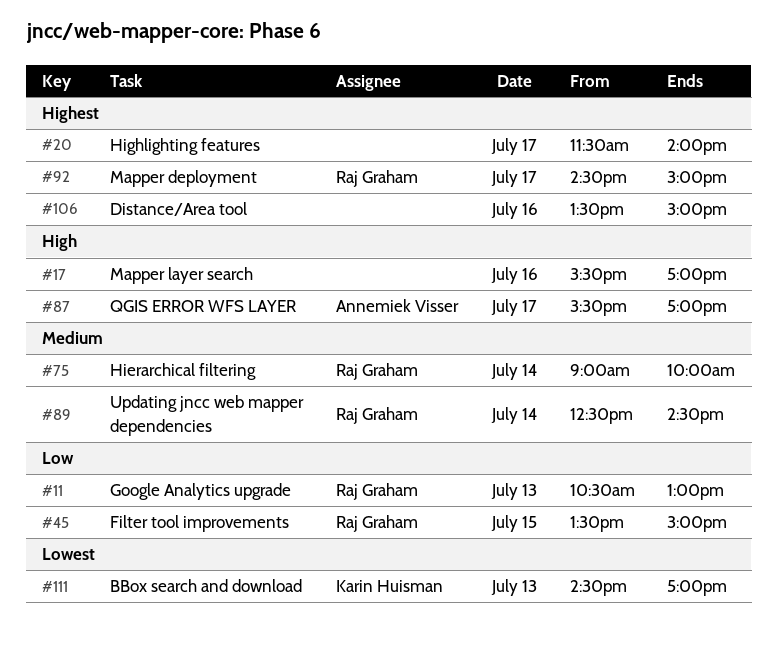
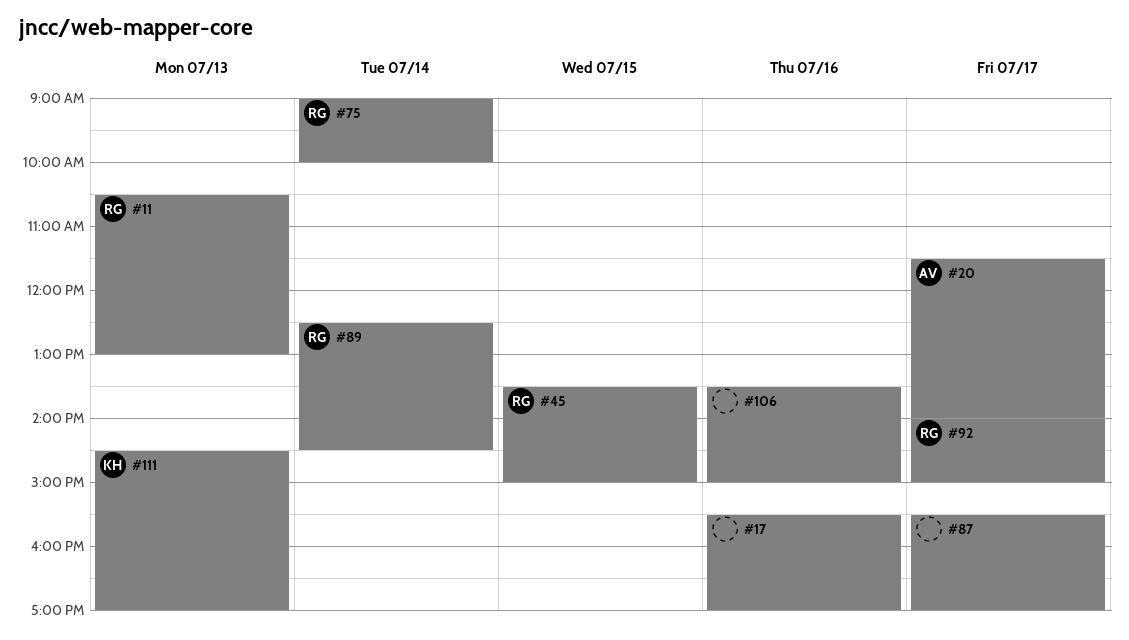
#20, owner: none -> Annemiek Visser
#87, owner: Annemiek Visser -> none
#92, begins: 14:30 -> 14:00

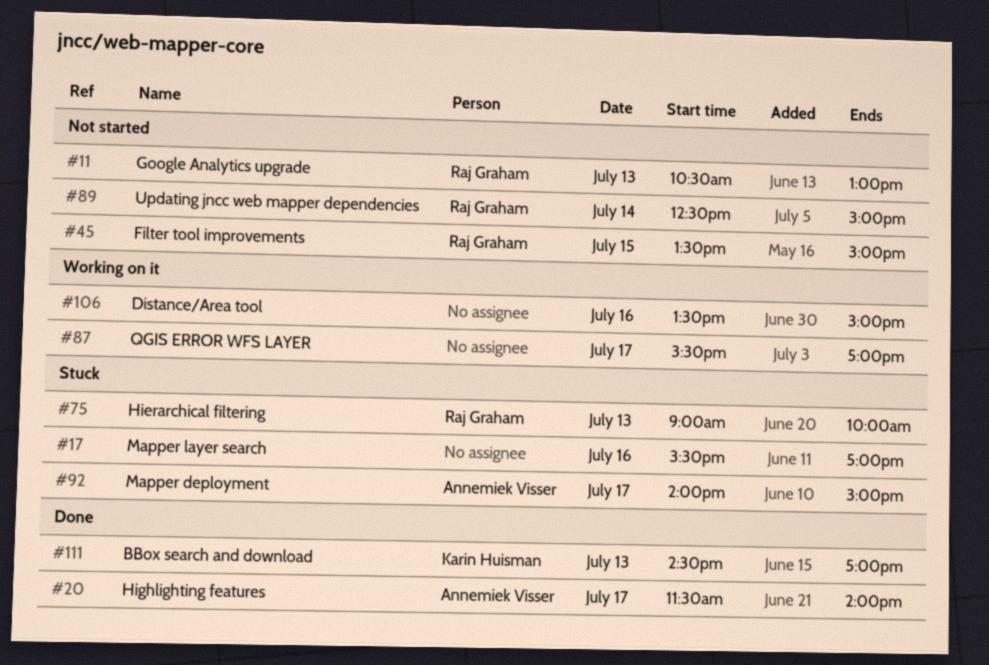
#75, day: Jul 14 -> Jul 13
#89, ends: 14:30 -> 15:00
#92, owner: Raj Graham -> Annemiek Visser

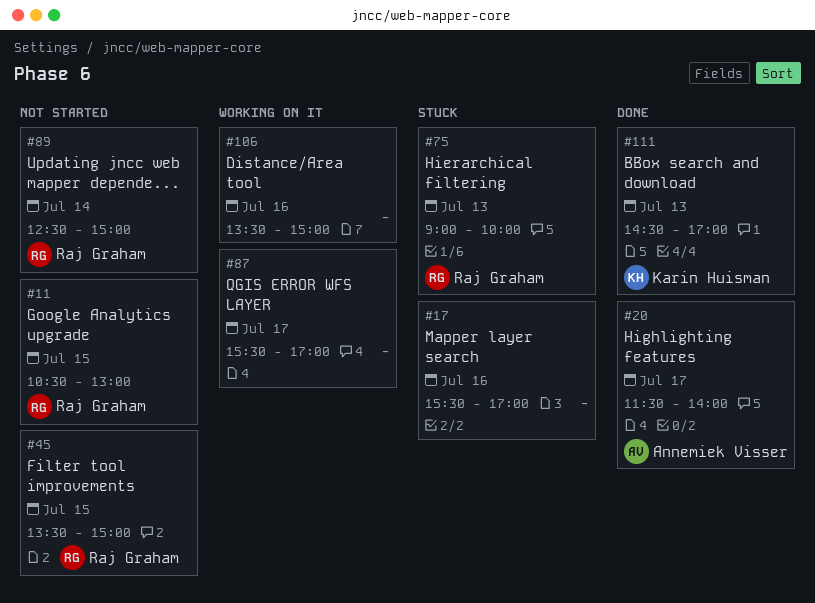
#11, day: Jul 13 -> Jul 15
#92: present -> none

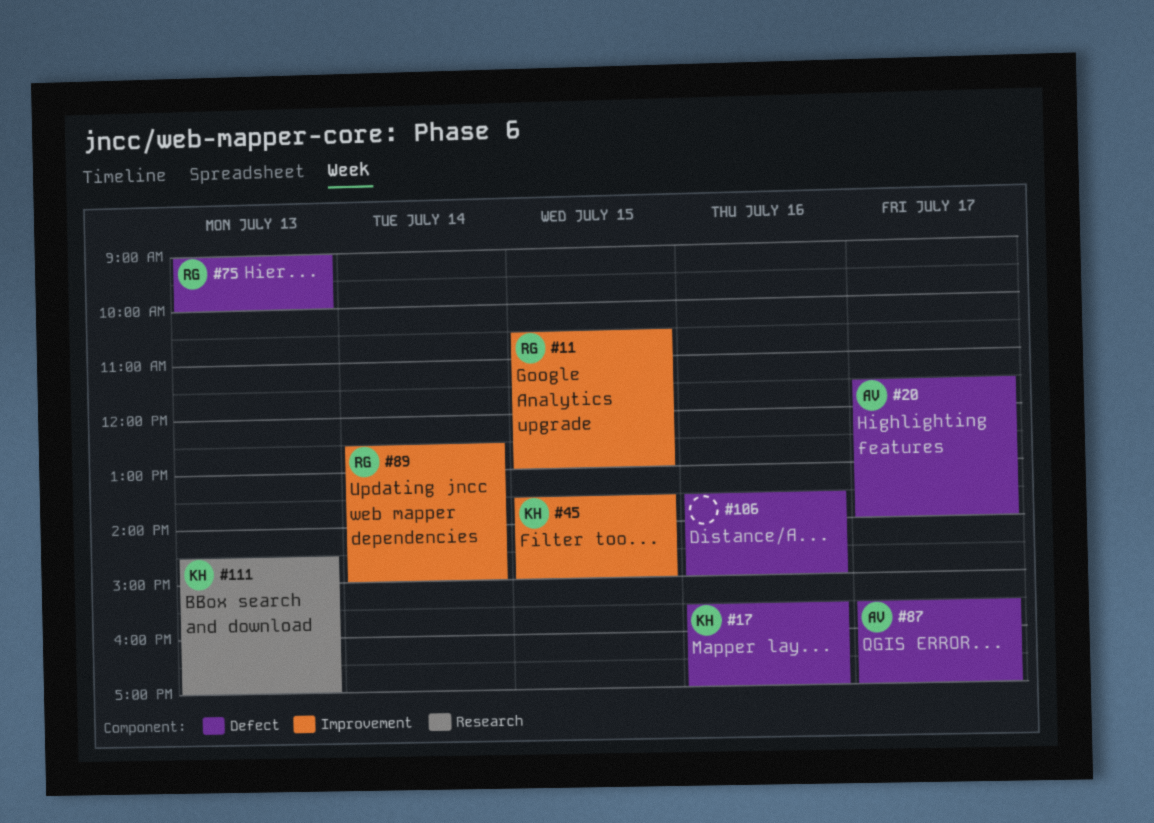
#17, owner: none -> Karin Huisman
#45, owner: Raj Graham -> Karin Huisman
#87, owner: none -> Annemiek Visser

